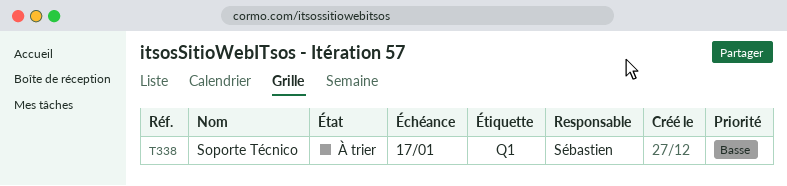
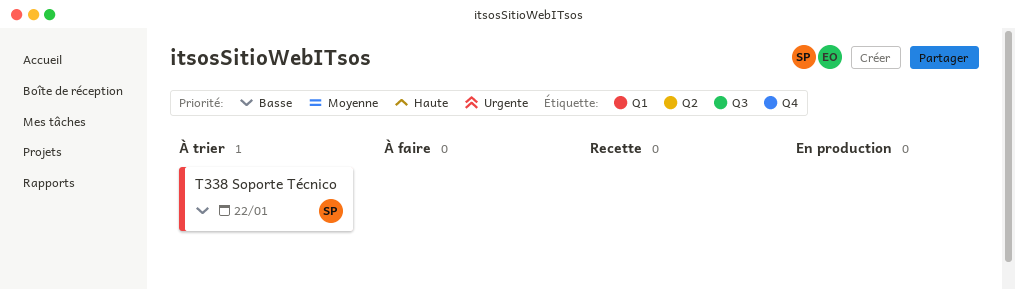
T338, due: Jan 17 -> Jan 22

